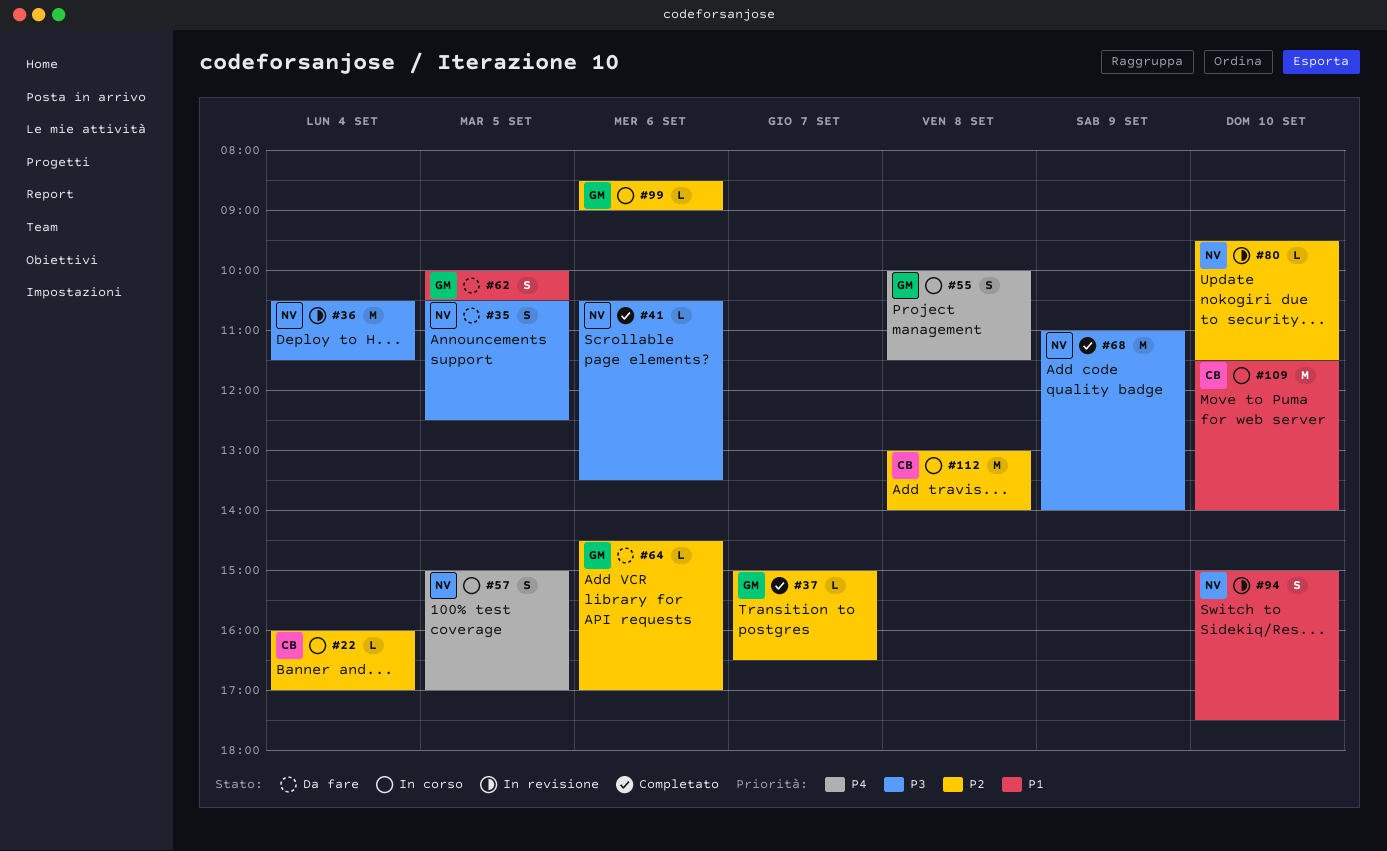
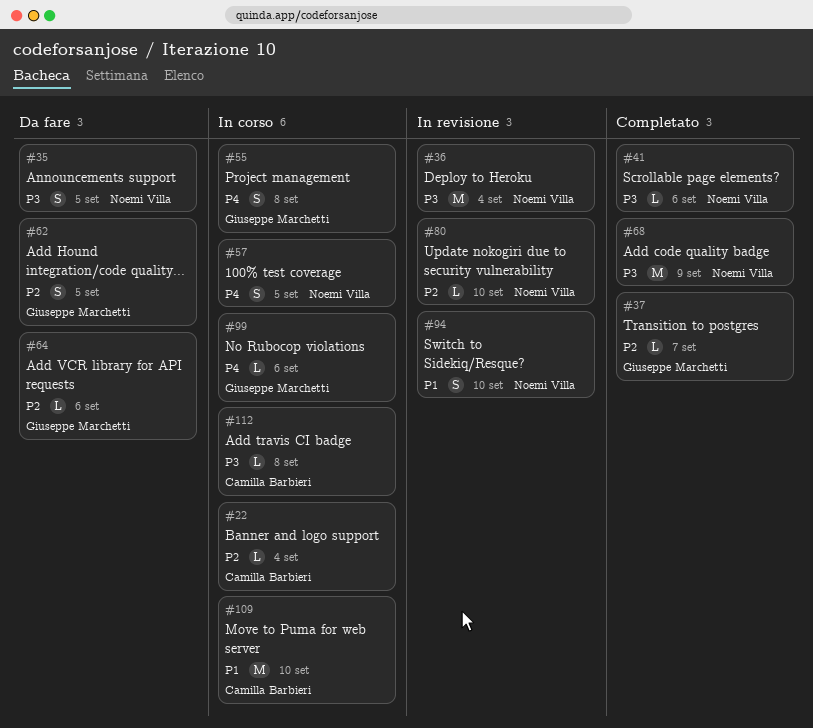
#62, priority: P1 -> P2
#99, priority: P2 -> P4
#112, priority: P2 -> P3
#112, estimate: M -> L

